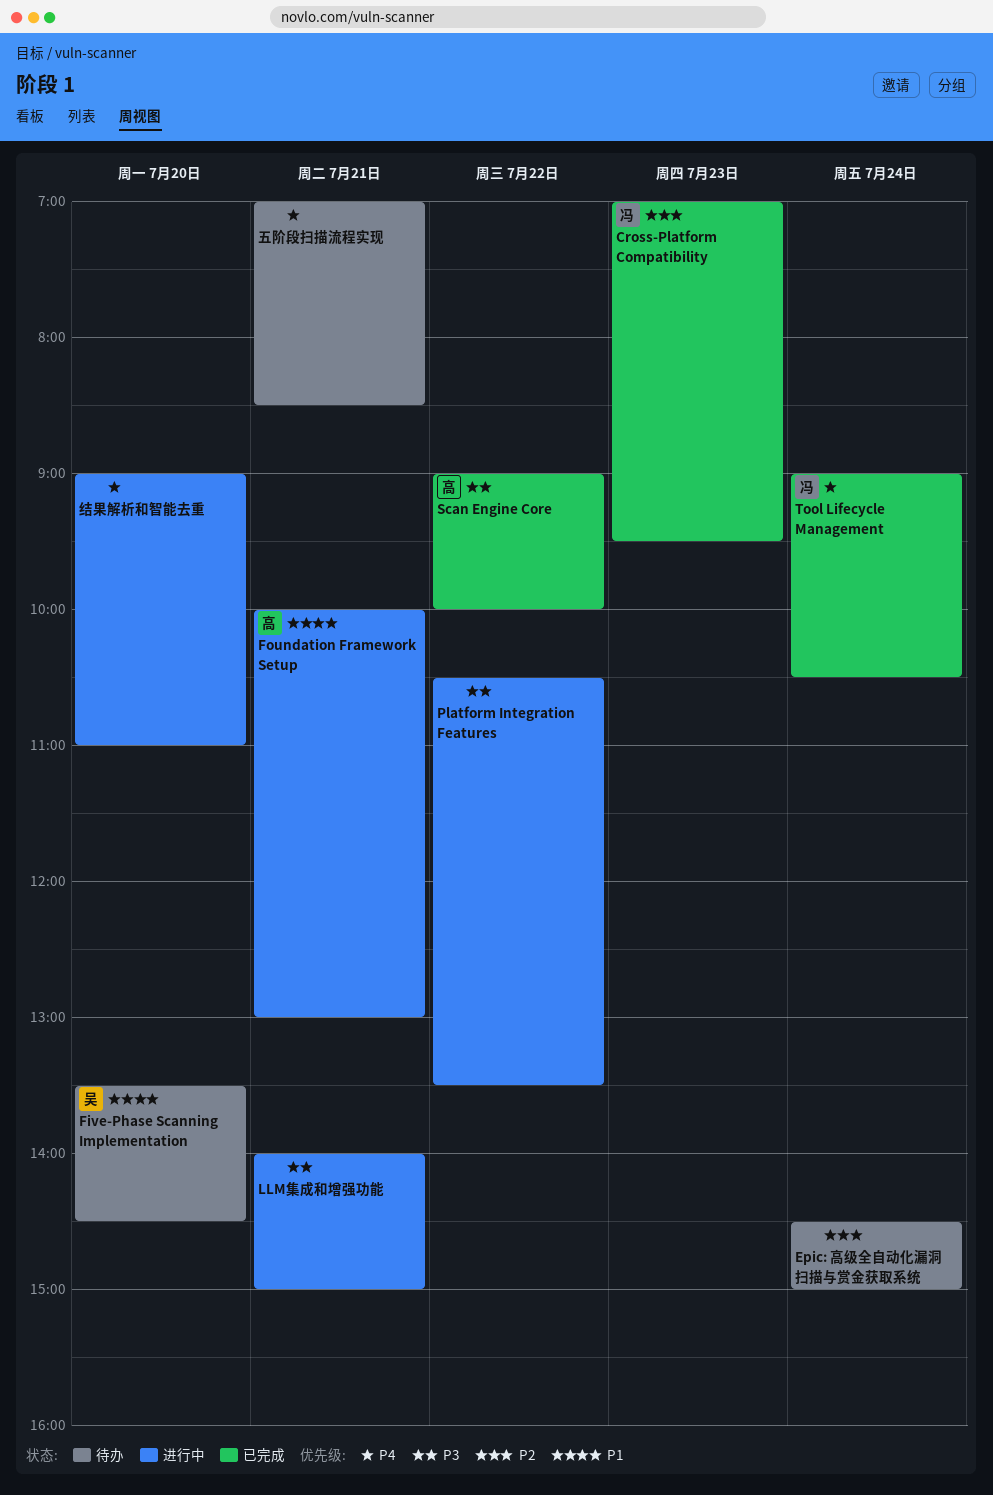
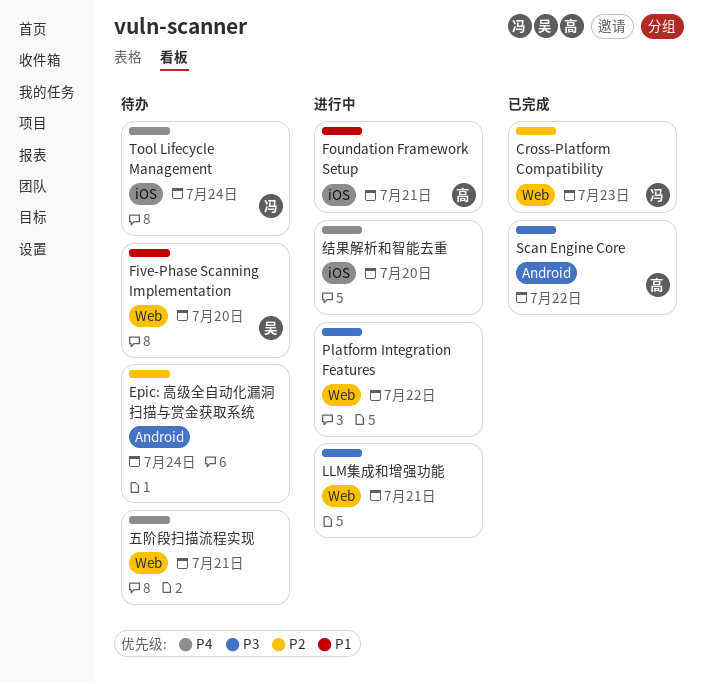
Tool Lifecycle Management, status: 已完成 -> 待办

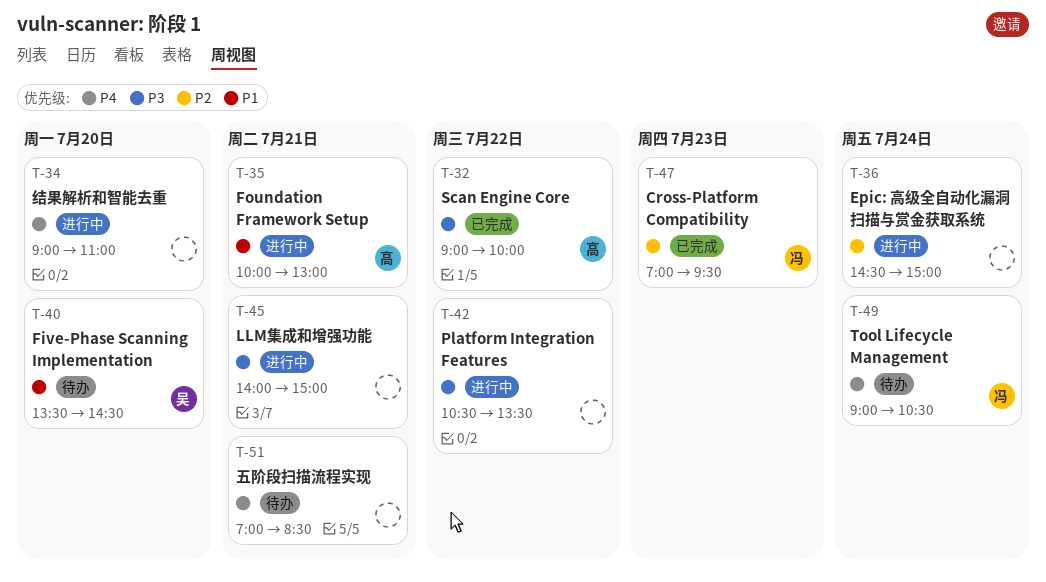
Epic: 高级全自动化漏洞扫描与赏金获取系统, status: 待办 -> 进行中

